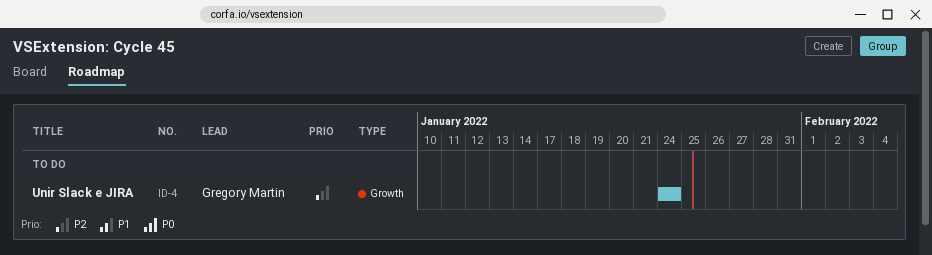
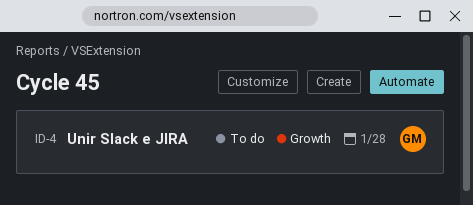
ID-4, due: Jan 24 -> Jan 28

